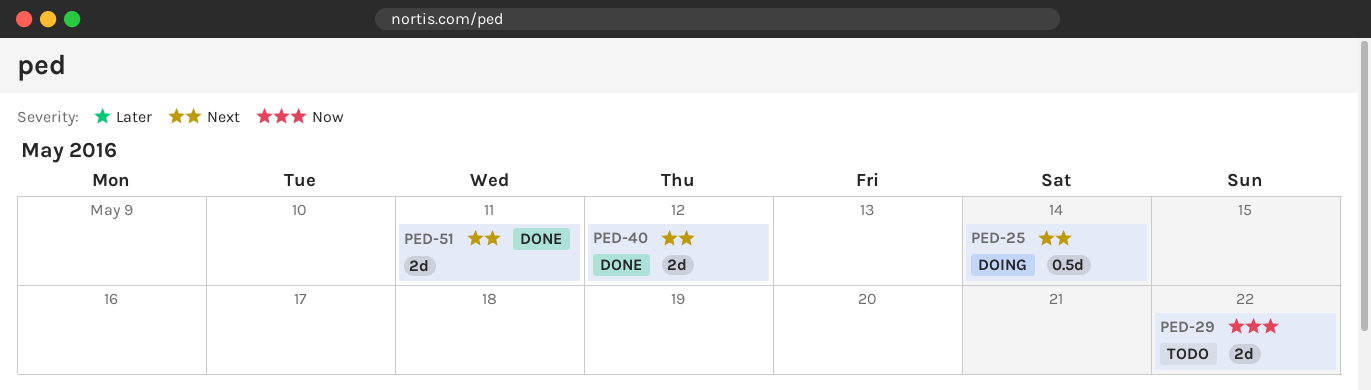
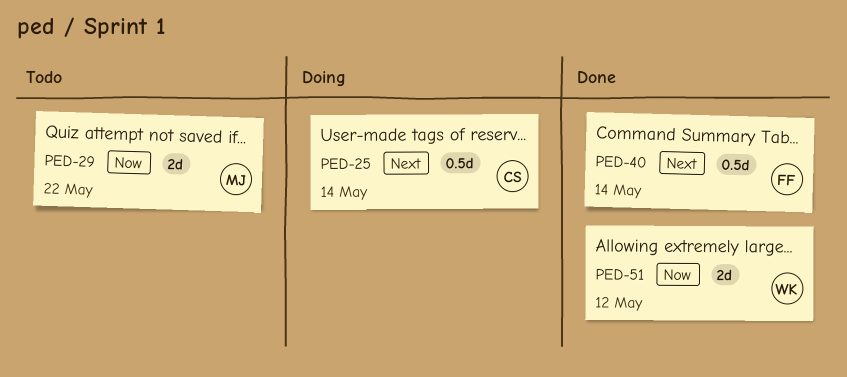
PED-40, estimate: 2d -> 0.5d
PED-40, due: May 12 -> May 14
PED-51, priority: Next -> Now
PED-51, due: May 11 -> May 12

